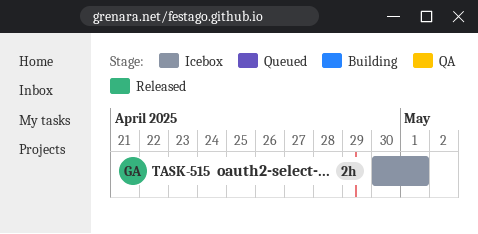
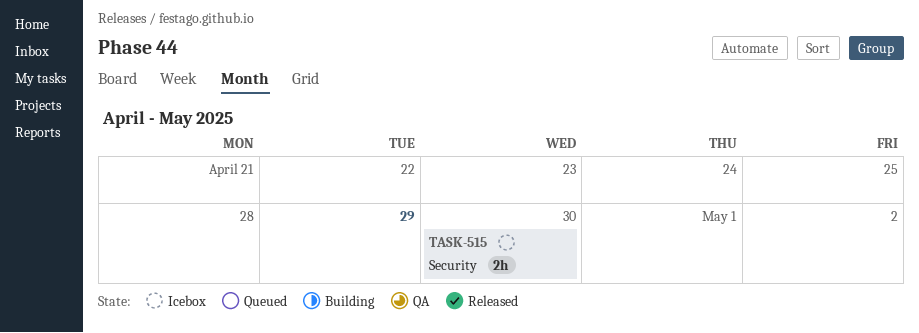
TASK-515, due: May 1 -> Apr 30

